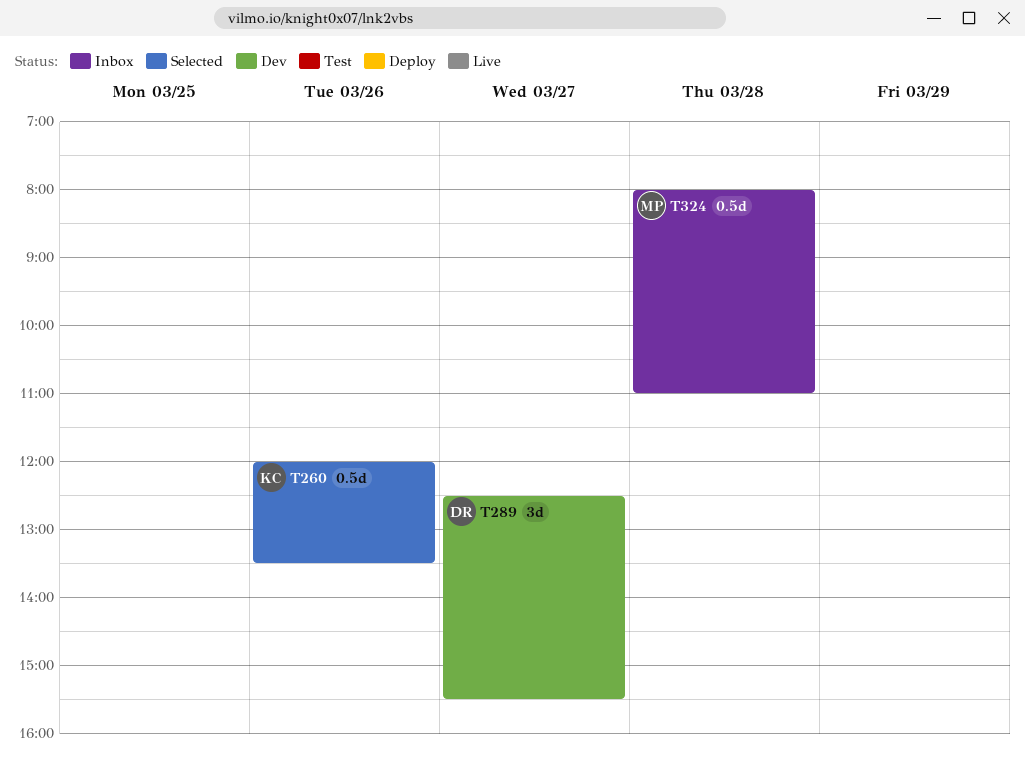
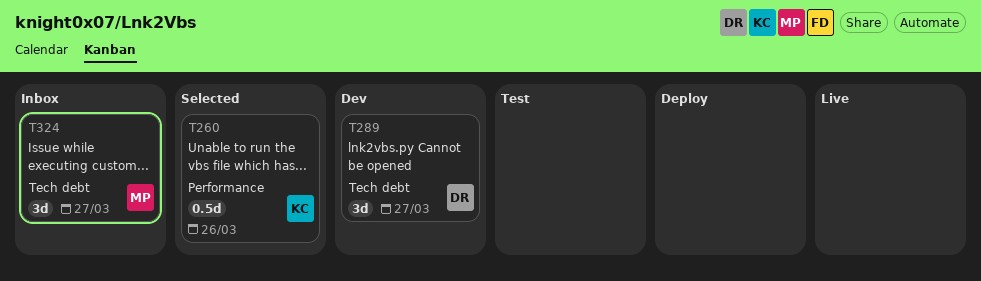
T324, estimate: 0.5d -> 3d
T324, day: Mar 28 -> Mar 27

